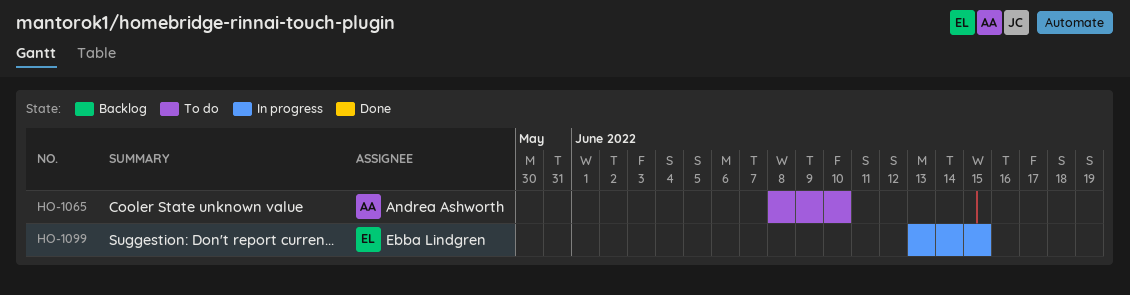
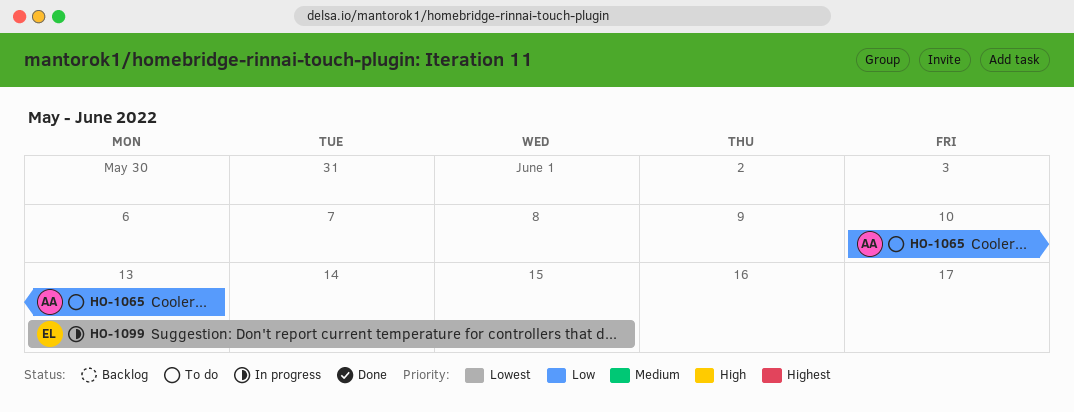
HO-1065, start: Jun 8 -> Jun 10
HO-1065, due: Jun 10 -> Jun 13

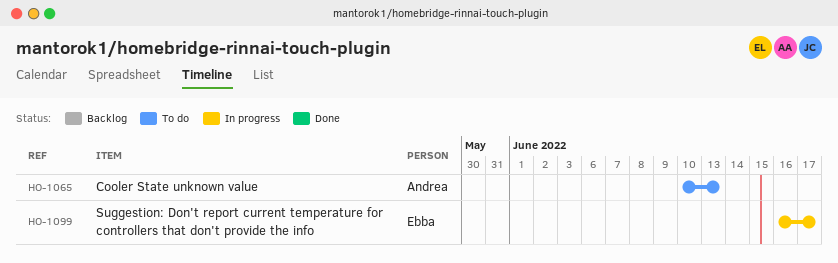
HO-1099, start: Jun 13 -> Jun 16
HO-1099, due: Jun 15 -> Jun 17

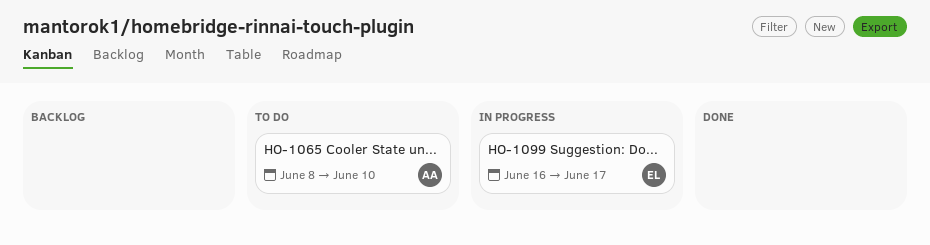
HO-1065, start: Jun 10 -> Jun 8
HO-1065, due: Jun 13 -> Jun 10

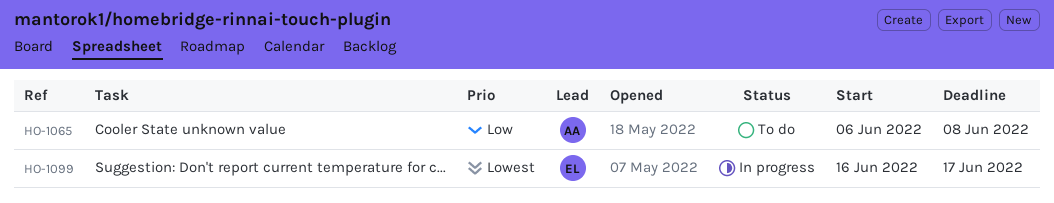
HO-1065, start: Jun 8 -> Jun 6
HO-1065, due: Jun 10 -> Jun 8

